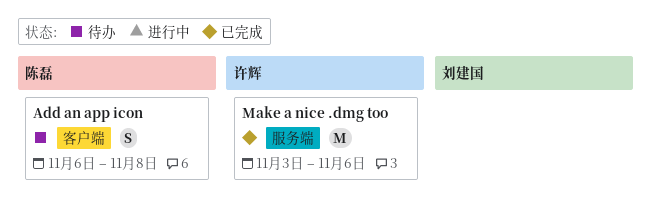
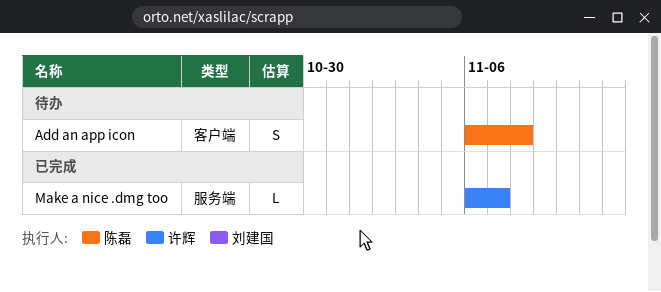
Make a nice .dmg too, estimate: M -> L
Make a nice .dmg too, start: Nov 3 -> Nov 6
Make a nice .dmg too, due: Nov 6 -> Nov 7

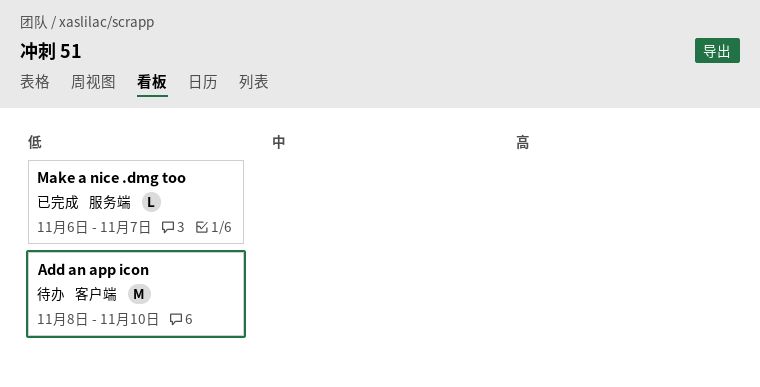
Add an app icon, estimate: S -> M
Add an app icon, start: Nov 6 -> Nov 8
Add an app icon, due: Nov 8 -> Nov 10

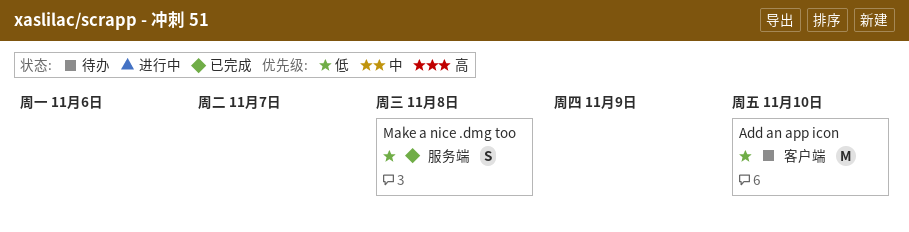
Make a nice .dmg too, estimate: L -> S
Make a nice .dmg too, due: Nov 7 -> Nov 8

